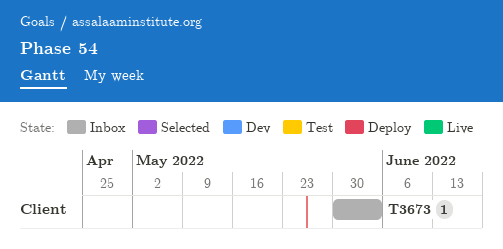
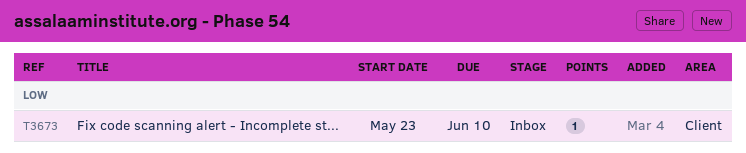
T3673, start: May 30 -> May 23
T3673, due: Jun 3 -> Jun 10

